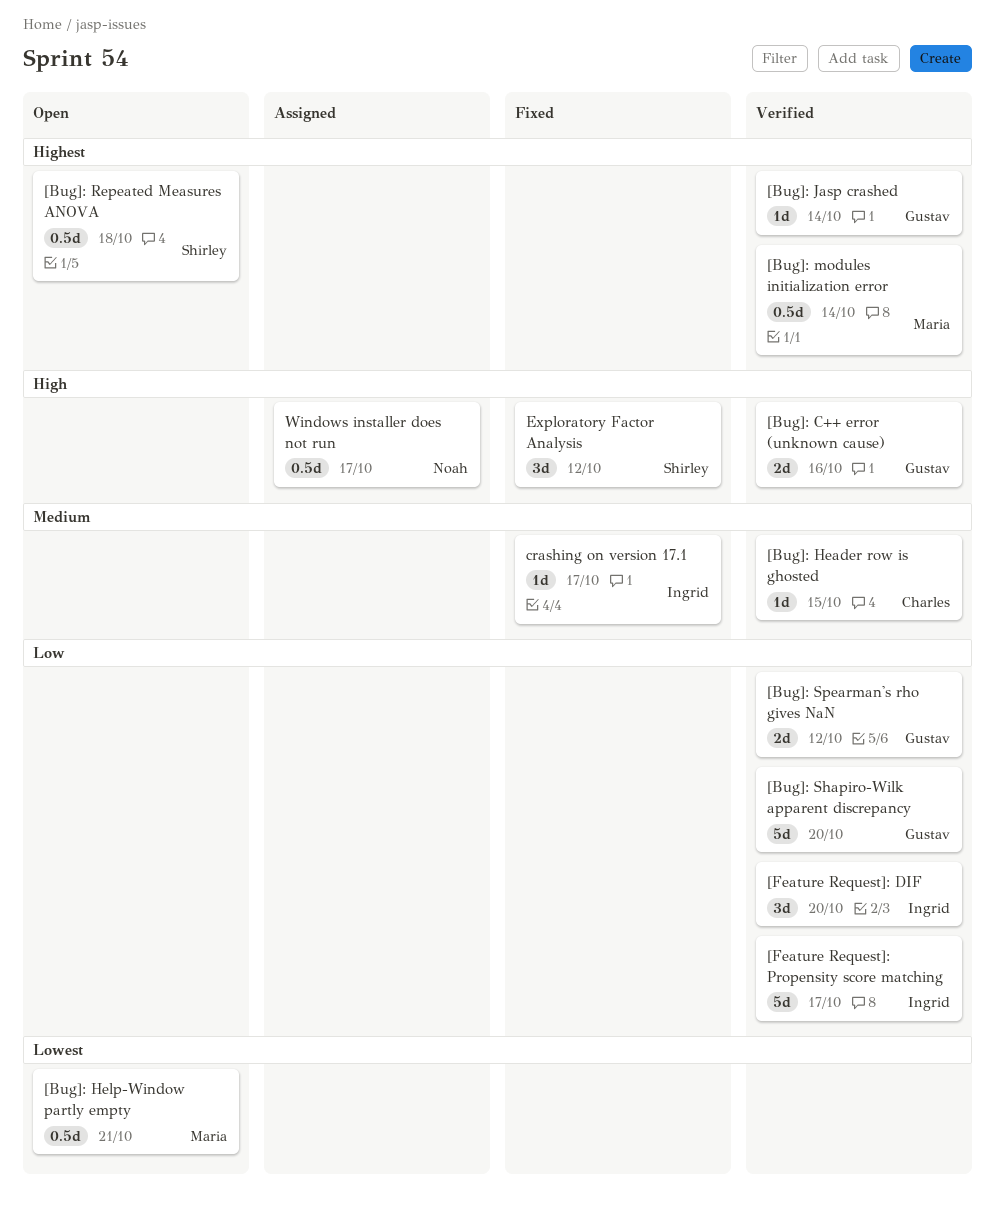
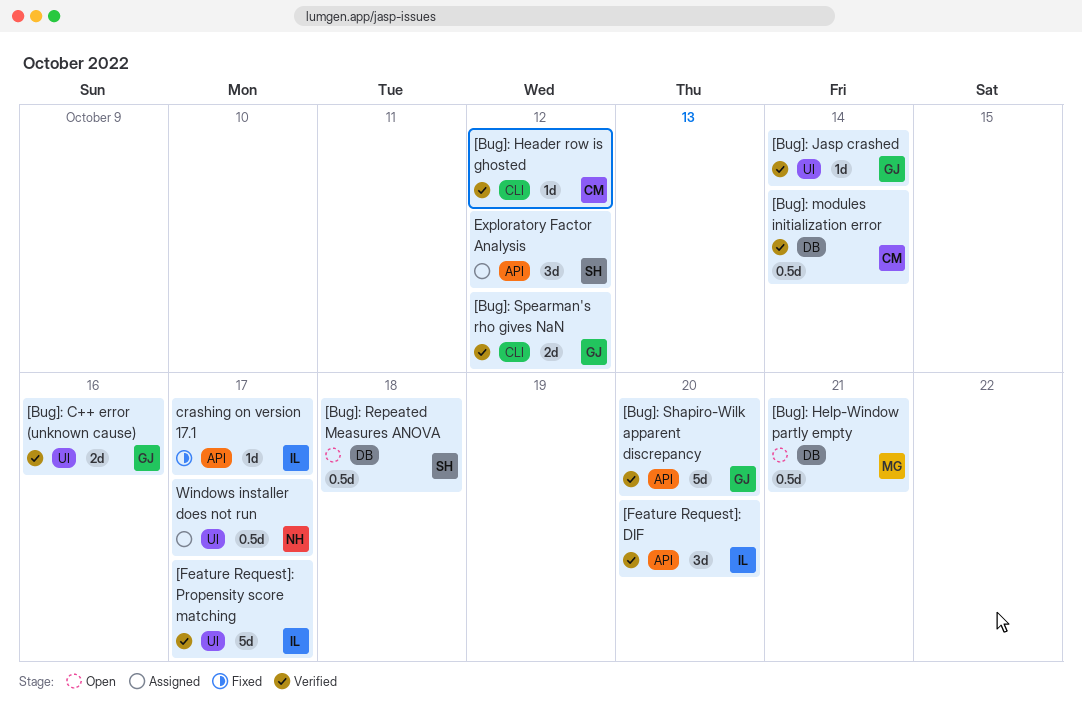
[Bug]: Header row is ghosted, due: Oct 15 -> Oct 12
[Bug]: modules initialization error, owner: Maria -> Charles
Exploratory Factor Analysis, status: Fixed -> Assigned

